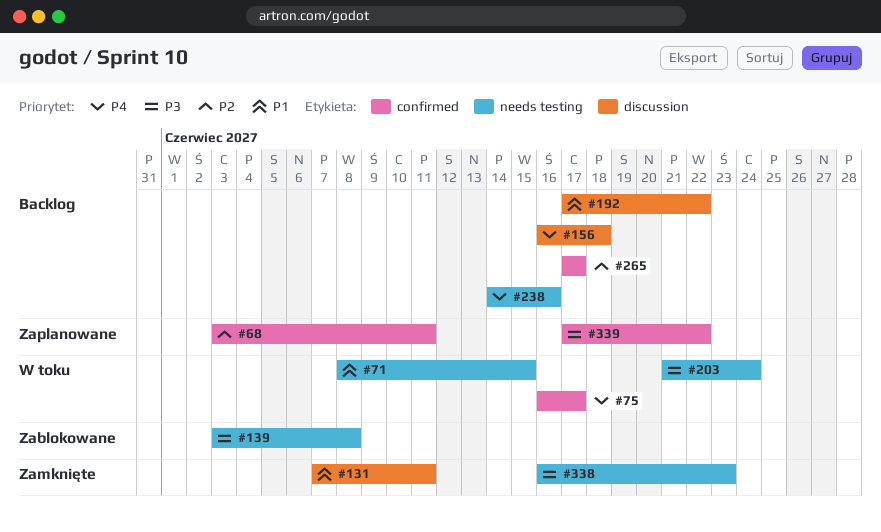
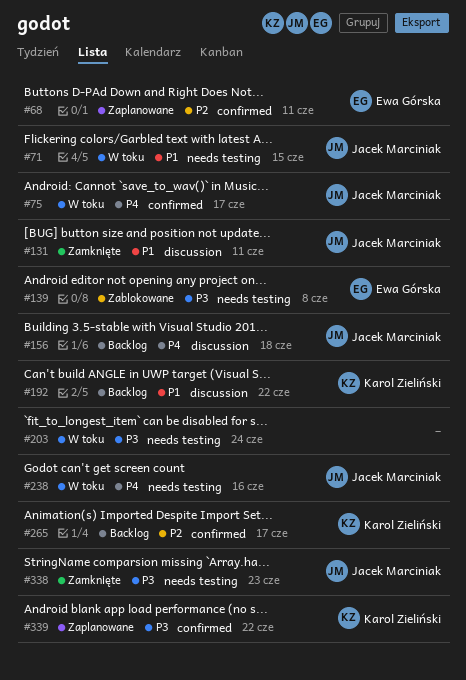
#238, status: Backlog -> W toku

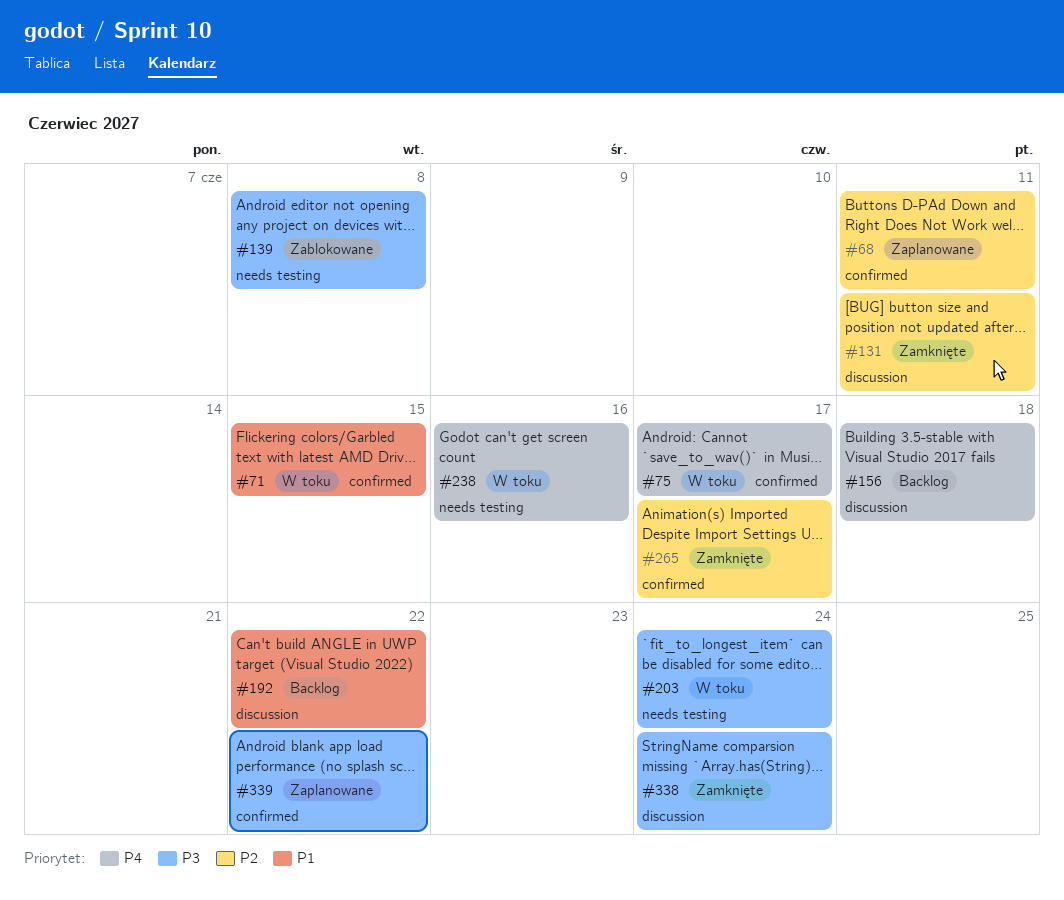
#71, label: needs testing -> confirmed
#131, priority: P1 -> P2
#265, status: Backlog -> Zamknięte
#338, label: needs testing -> discussion
#338, due: Jun 23 -> Jun 24

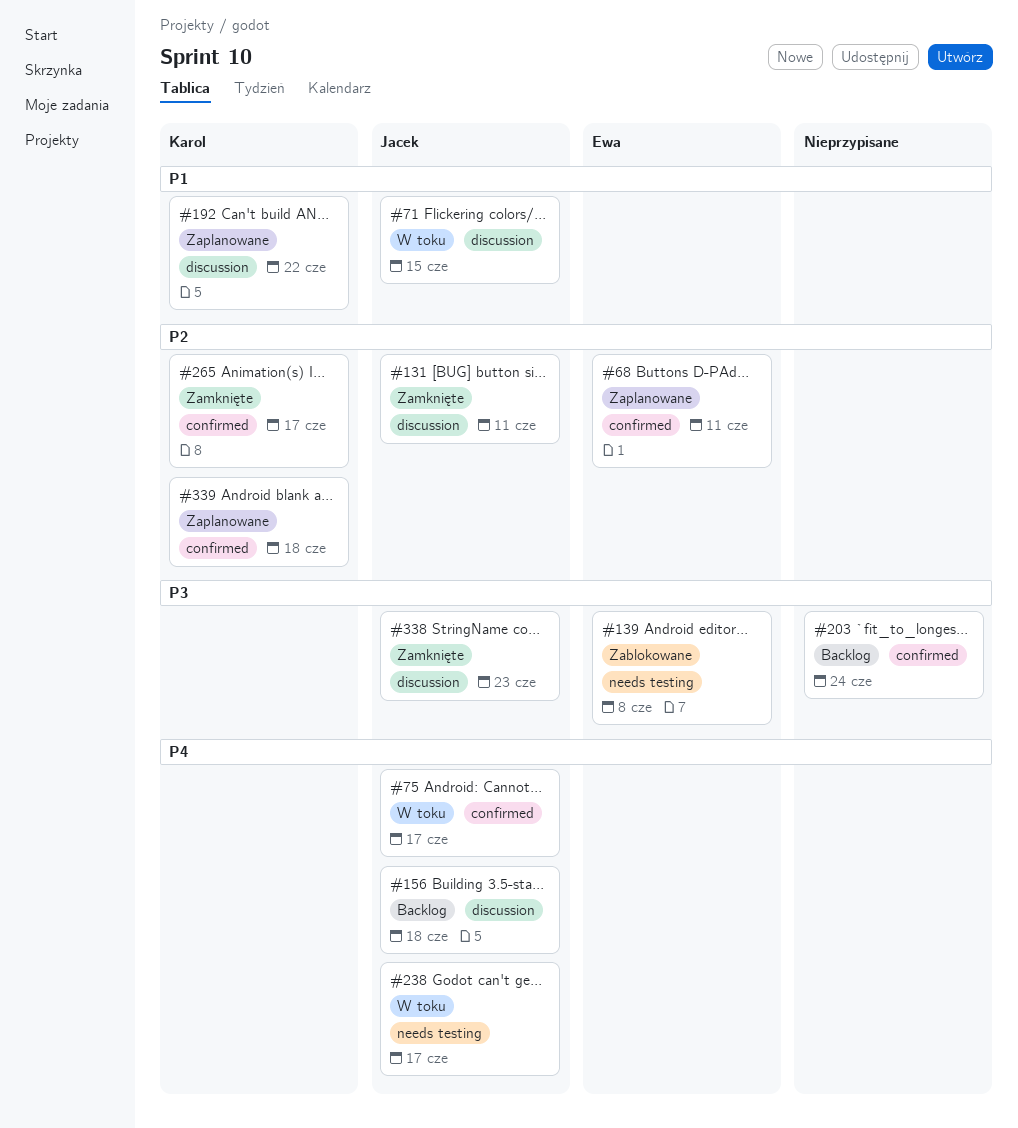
#71, label: confirmed -> discussion
#192, status: Backlog -> Zaplanowane
#203, status: W toku -> Backlog
#203, label: needs testing -> confirmed
#238, due: Jun 16 -> Jun 17
#338, due: Jun 24 -> Jun 23
#339, priority: P3 -> P2
#339, due: Jun 22 -> Jun 18

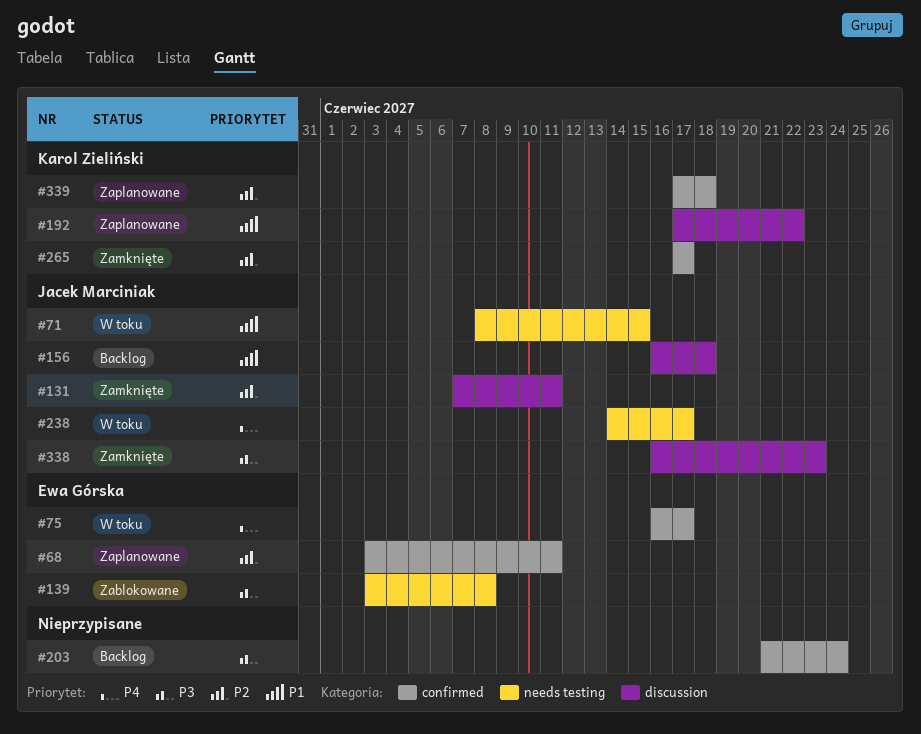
#71, label: discussion -> needs testing
#75, owner: Jacek Marciniak -> Ewa Górska
#156, priority: P4 -> P1

